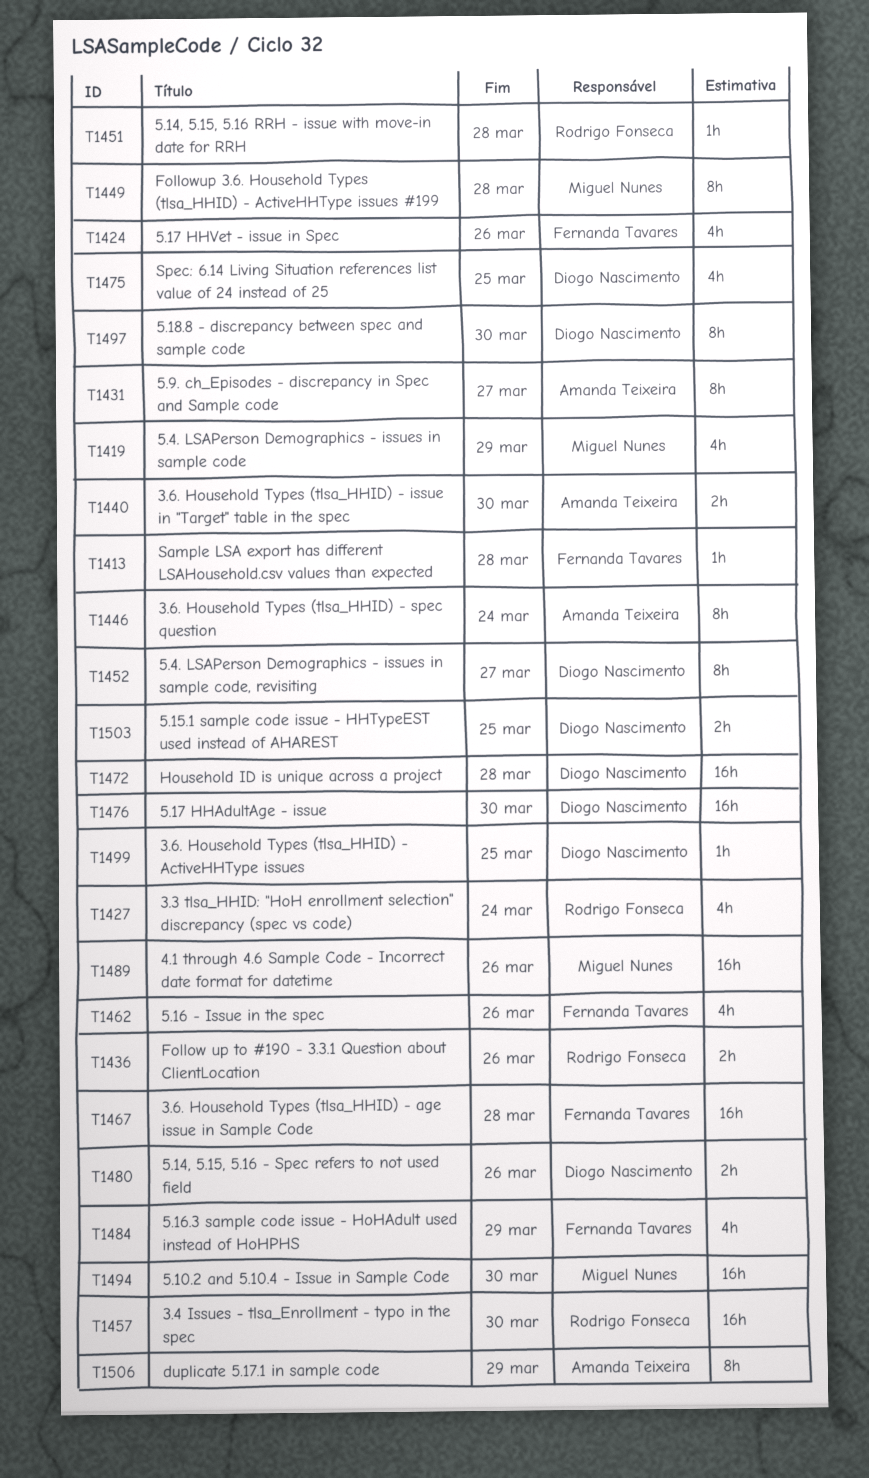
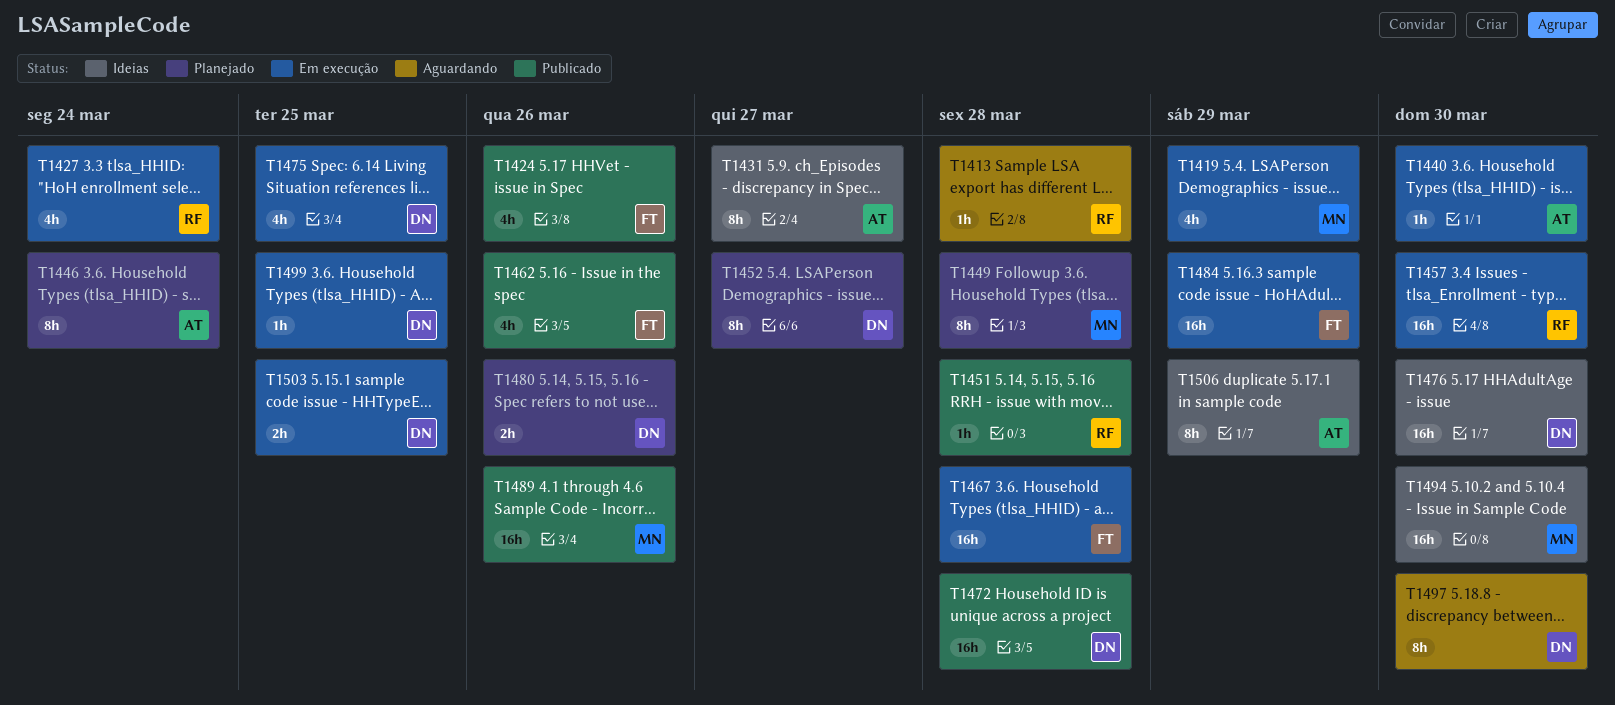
T1413, owner: Fernanda Tavares -> Rodrigo Fonseca
T1436: present -> none
T1440, estimate: 2h -> 1h
T1484, estimate: 4h -> 16h

